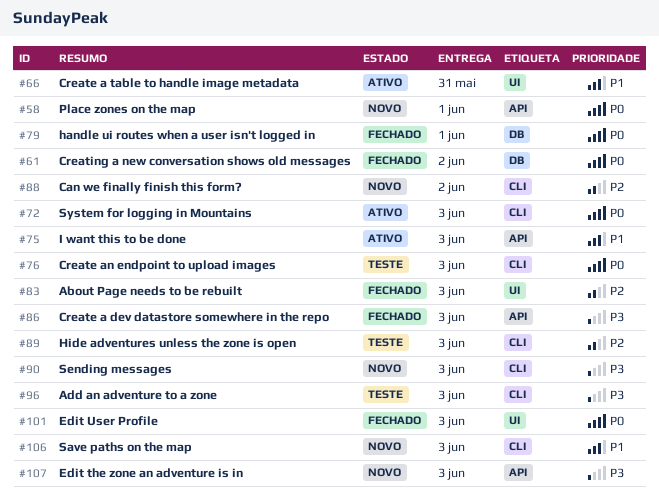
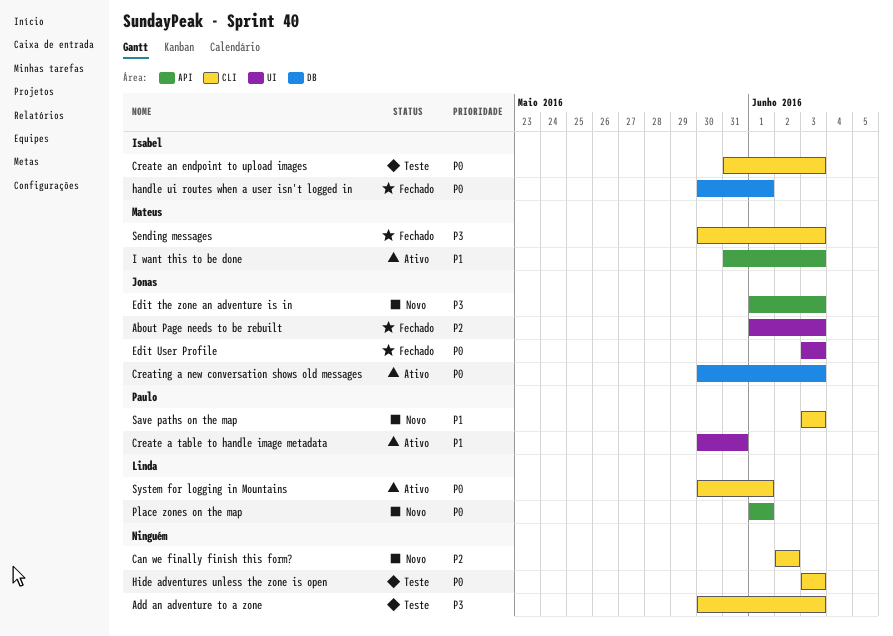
Create a dev datastore somewhere in the repo: present -> none
Creating a new conversation shows old messages, status: Fechado -> Ativo
Creating a new conversation shows old messages, due: Jun 2 -> Jun 3
Hide adventures unless the zone is open, priority: P2 -> P0
Sending messages, status: Novo -> Fechado
System for logging in Mountains, due: Jun 3 -> Jun 1

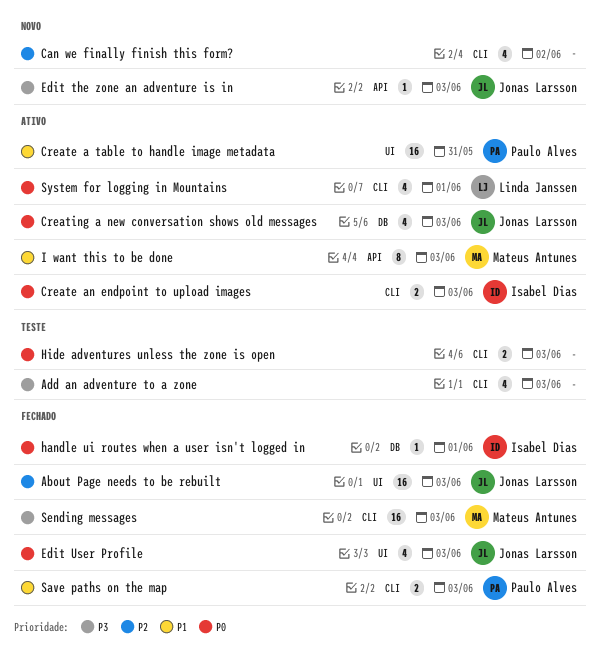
Create an endpoint to upload images, status: Teste -> Ativo
Place zones on the map: present -> none
Save paths on the map, status: Novo -> Fechado

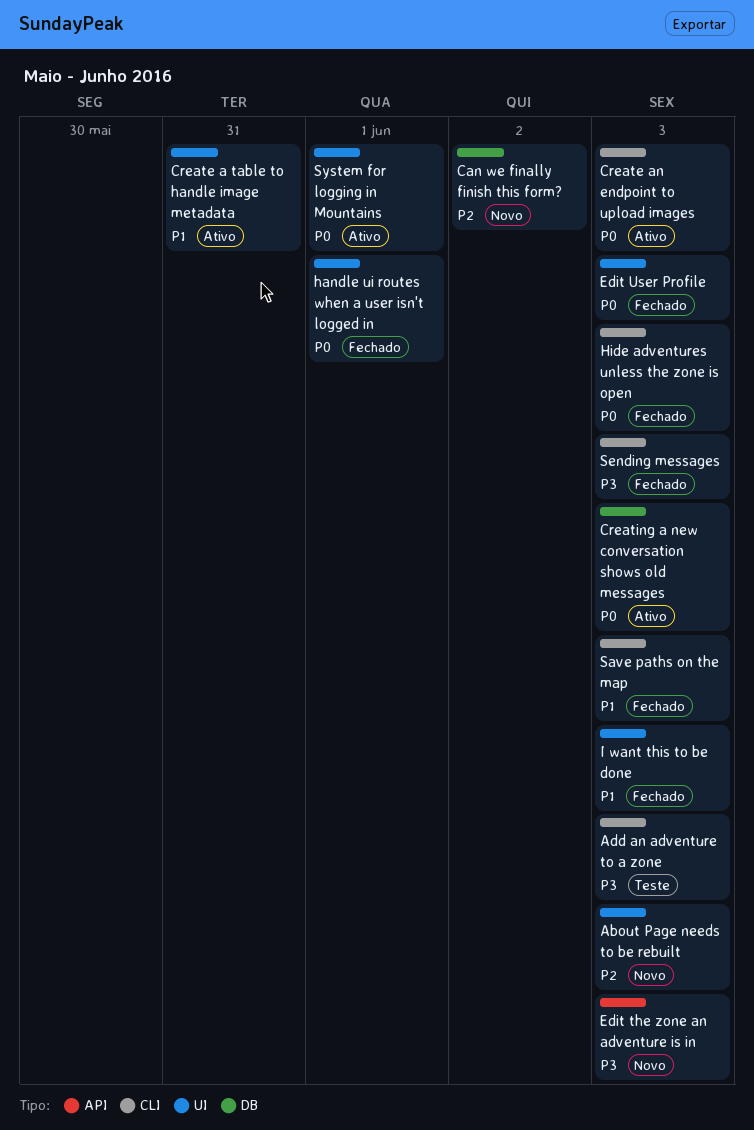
About Page needs to be rebuilt, status: Fechado -> Novo
Can we finally finish this form?, label: CLI -> DB
handle ui routes when a user isn't logged in, label: DB -> UI
Hide adventures unless the zone is open, status: Teste -> Fechado
I want this to be done, status: Ativo -> Fechado
I want this to be done, label: API -> UI
System for logging in Mountains, label: CLI -> UI

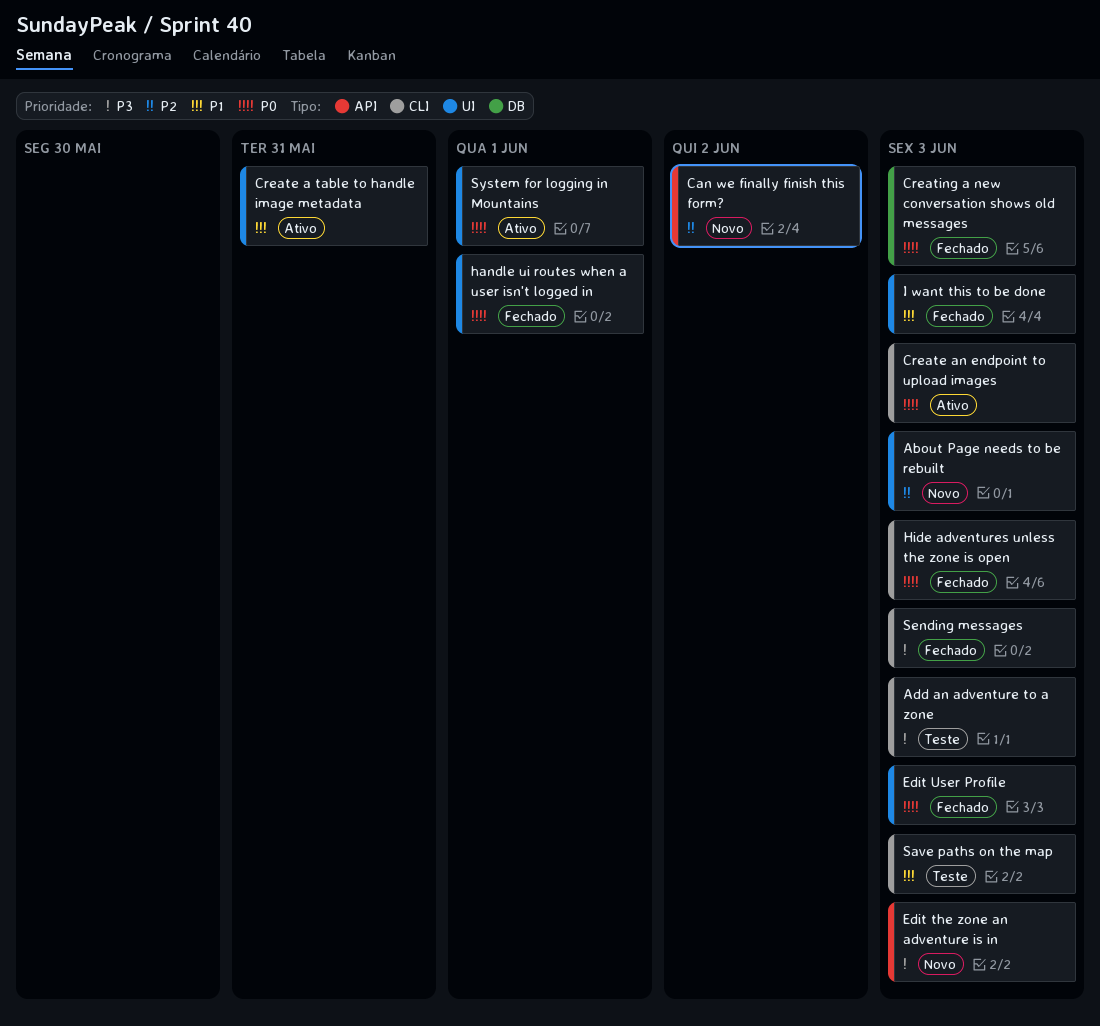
Can we finally finish this form?, label: DB -> API
Creating a new conversation shows old messages, status: Ativo -> Fechado
Save paths on the map, status: Fechado -> Teste

